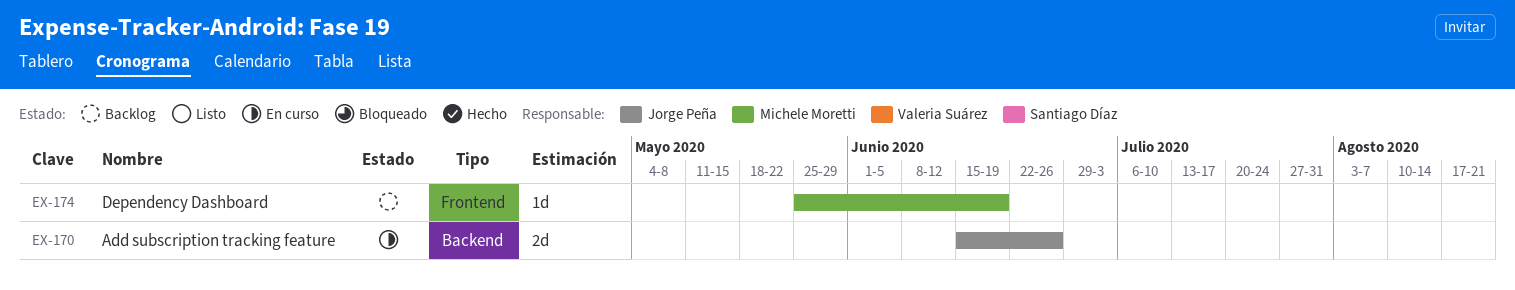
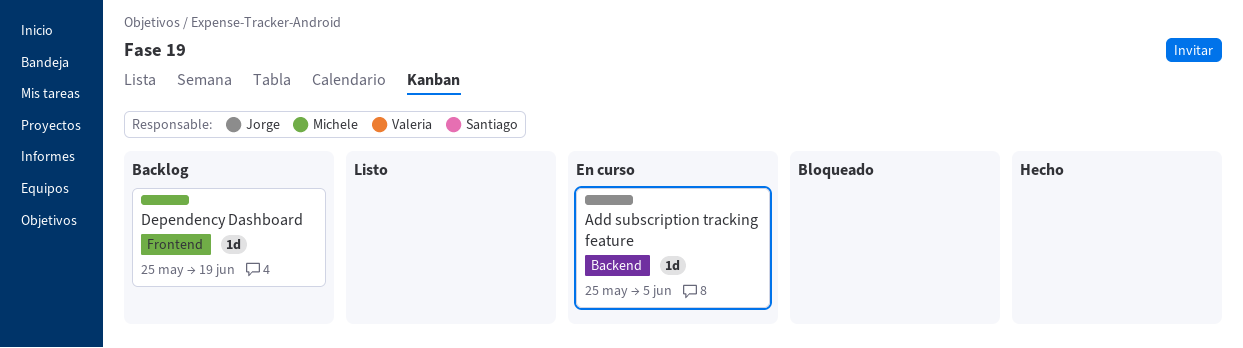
Add subscription tracking feature, estimate: 2d -> 1d
Add subscription tracking feature, start: Jun 15 -> May 25
Add subscription tracking feature, due: Jun 26 -> Jun 5

